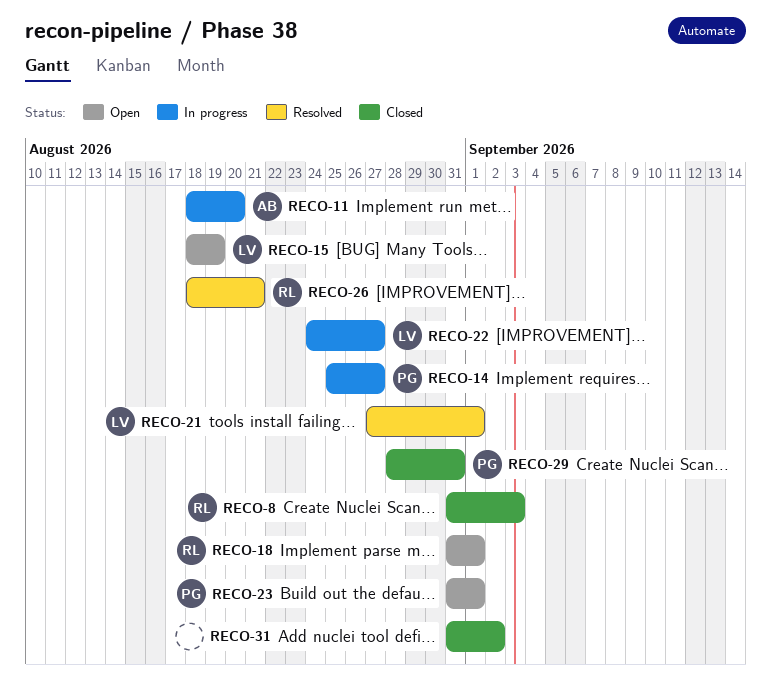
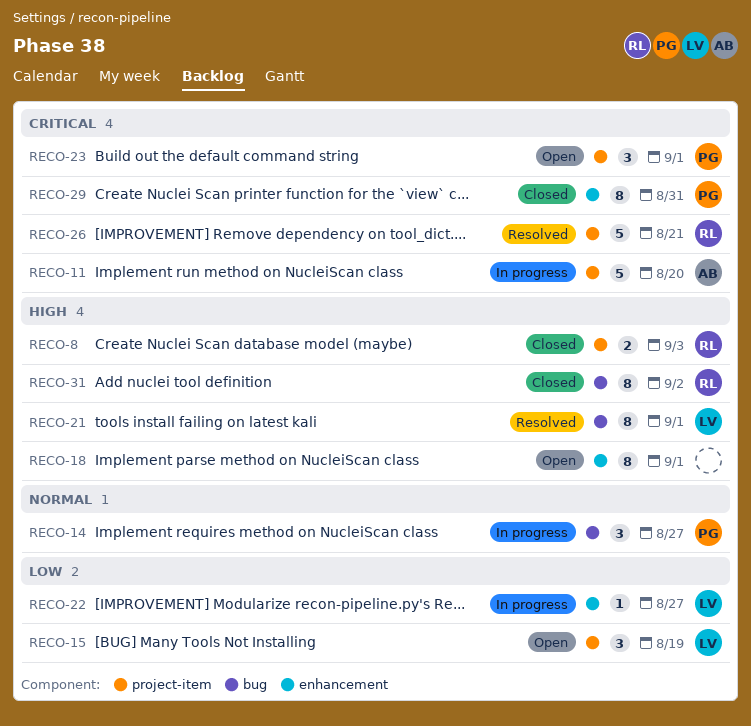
RECO-18, owner: RL -> none
RECO-31, owner: none -> RL

